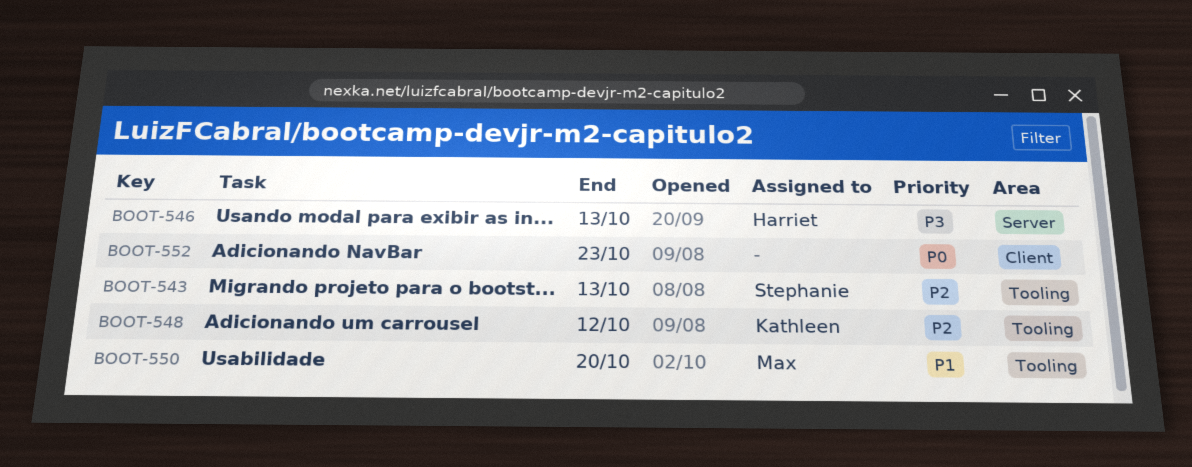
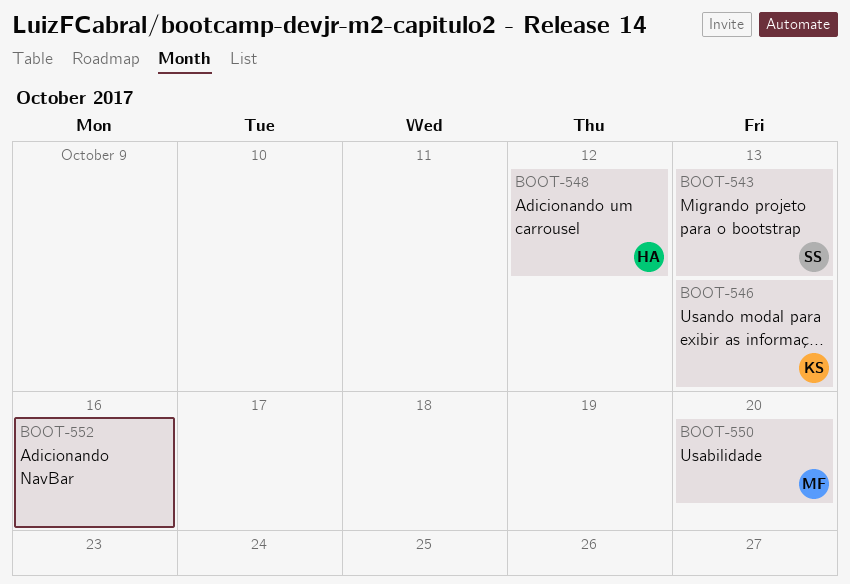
BOOT-546, owner: Harriet -> Kathleen
BOOT-548, owner: Kathleen -> Harriet
BOOT-552, due: Oct 23 -> Oct 16

